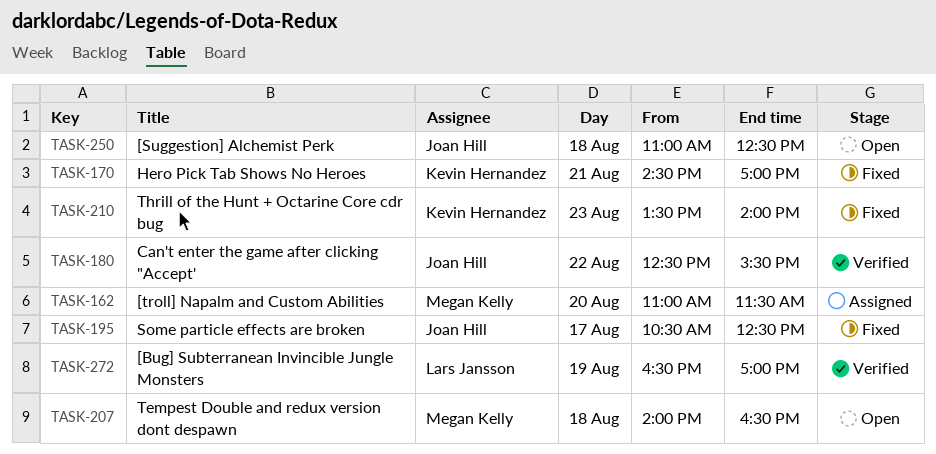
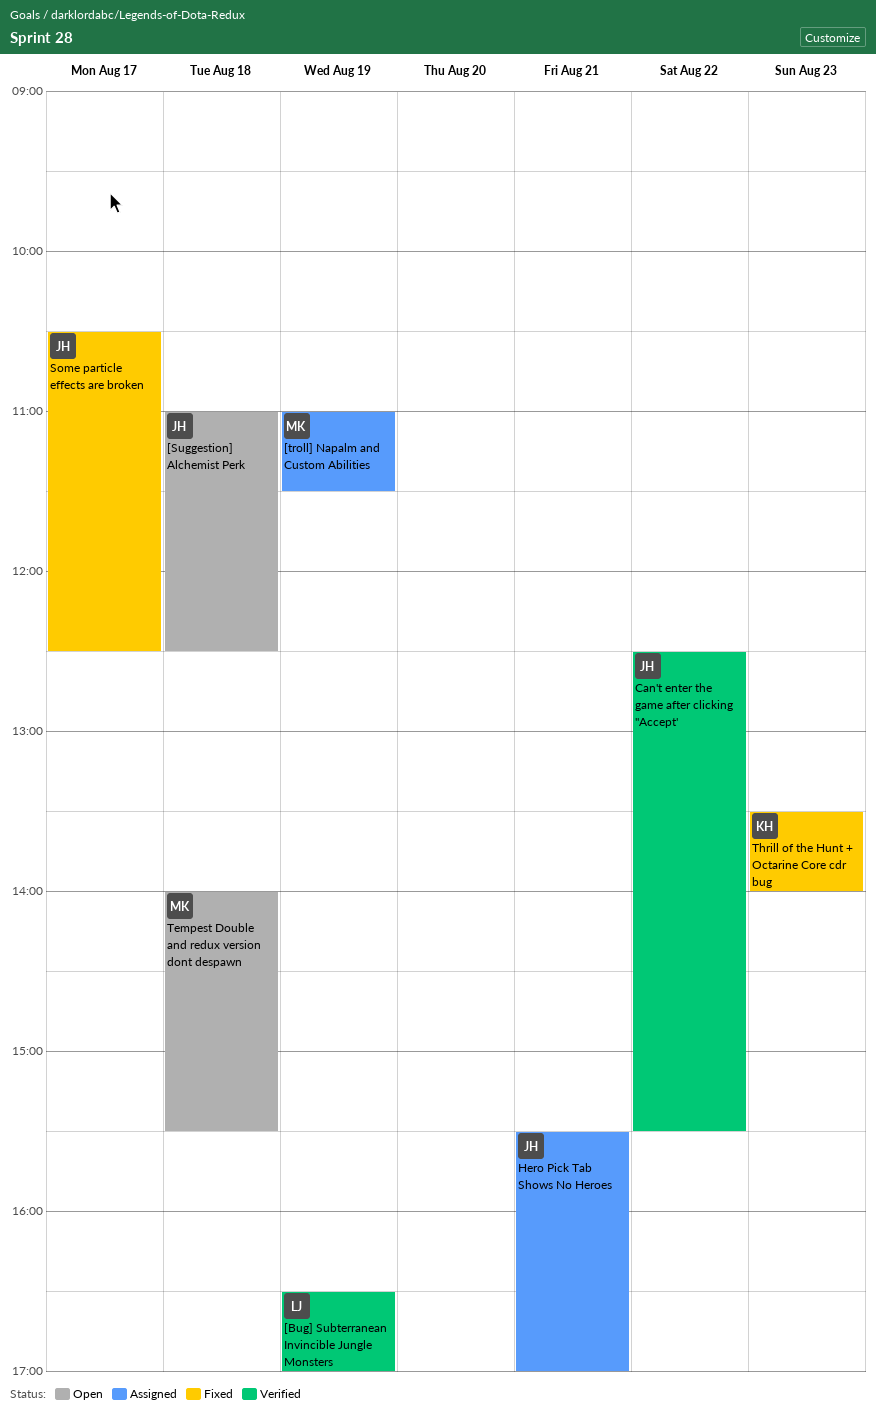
[troll] Napalm and Custom Abilities, day: Aug 20 -> Aug 19
Hero Pick Tab Shows No Heroes, status: Fixed -> Assigned
Hero Pick Tab Shows No Heroes, owner: Kevin Hernandez -> Joan Hill
Hero Pick Tab Shows No Heroes, begins: 14:30 -> 15:30
Tempest Double and redux version dont despawn, ends: 16:30 -> 15:30

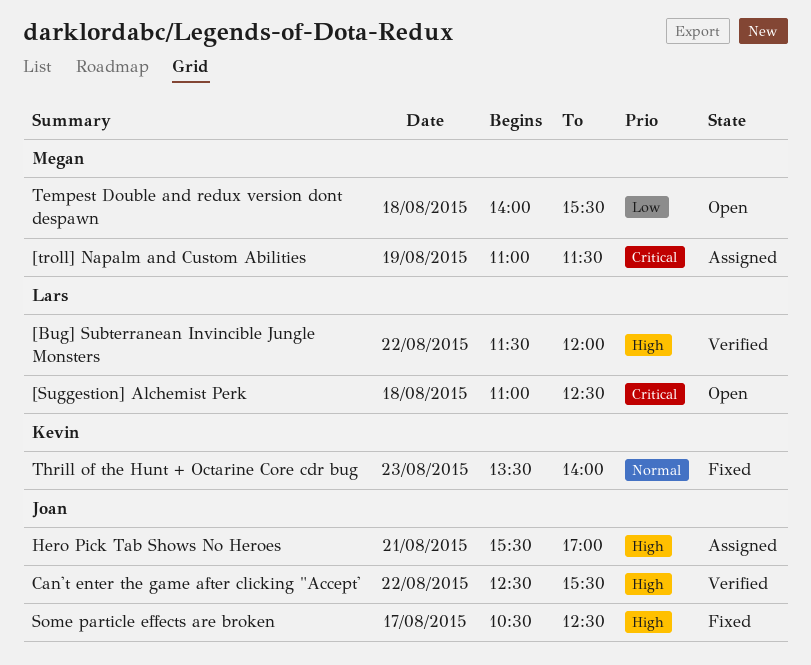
[Bug] Subterranean Invincible Jungle Monsters, day: Aug 19 -> Aug 22
[Bug] Subterranean Invincible Jungle Monsters, begins: 16:30 -> 11:30
[Bug] Subterranean Invincible Jungle Monsters, ends: 17:00 -> 12:00
[Suggestion] Alchemist Perk, owner: Joan -> Lars

